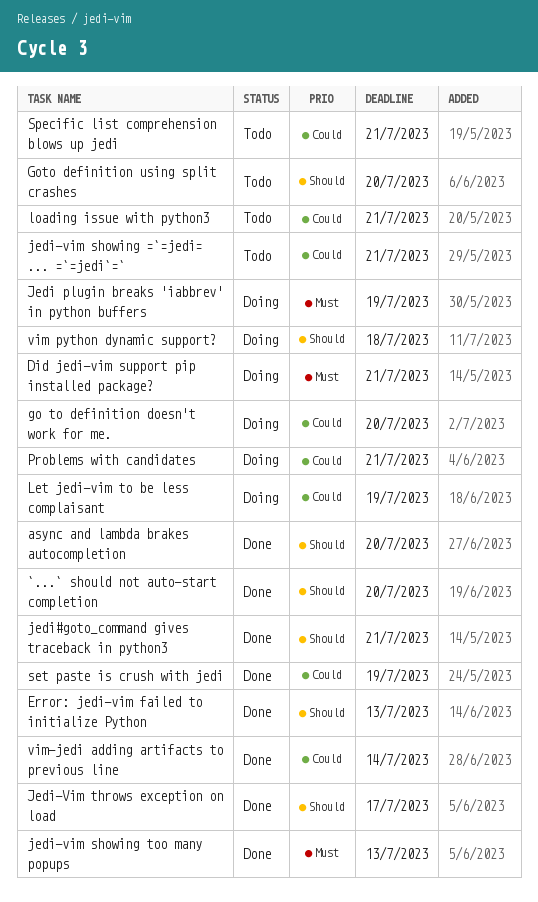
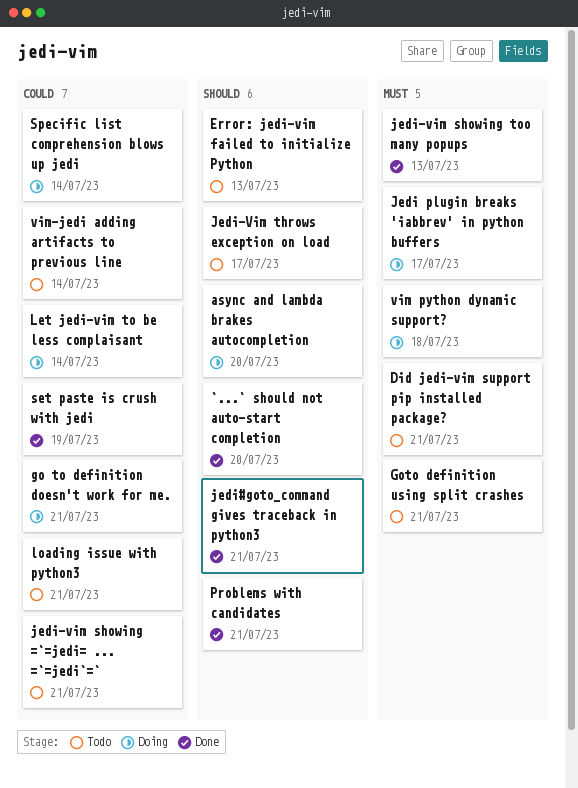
async and lambda brakes autocompletion, status: Done -> Doing
Did jedi-vim support pip installed package?, status: Doing -> Todo
Error: jedi-vim failed to initialize Python, status: Done -> Todo
go to definition doesn't work for me., due: Jul 20 -> Jul 21
Goto definition using split crashes, priority: Should -> Must
Goto definition using split crashes, due: Jul 20 -> Jul 21
Jedi plugin breaks 'iabbrev' in python buffers, due: Jul 19 -> Jul 17
Jedi-Vim throws exception on load, status: Done -> Todo
Let jedi-vim to be less complaisant, due: Jul 19 -> Jul 14
Problems with candidates, status: Doing -> Done
Problems with candidates, priority: Could -> Should
Specific list comprehension blows up jedi, status: Todo -> Doing
Specific list comprehension blows up jedi, due: Jul 21 -> Jul 14
vim python dynamic support?, priority: Should -> Must
vim-jedi adding artifacts to previous line, status: Done -> Todo

